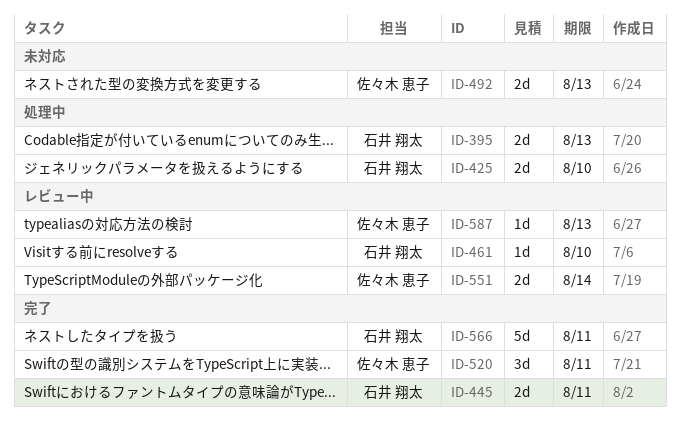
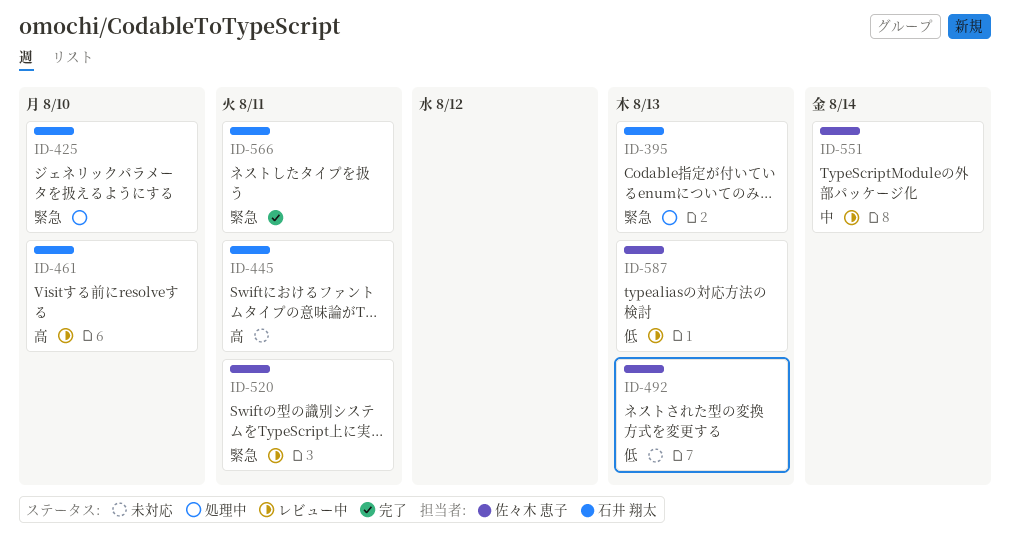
ID-445, status: 完了 -> 未対応
ID-520, status: 完了 -> レビュー中

